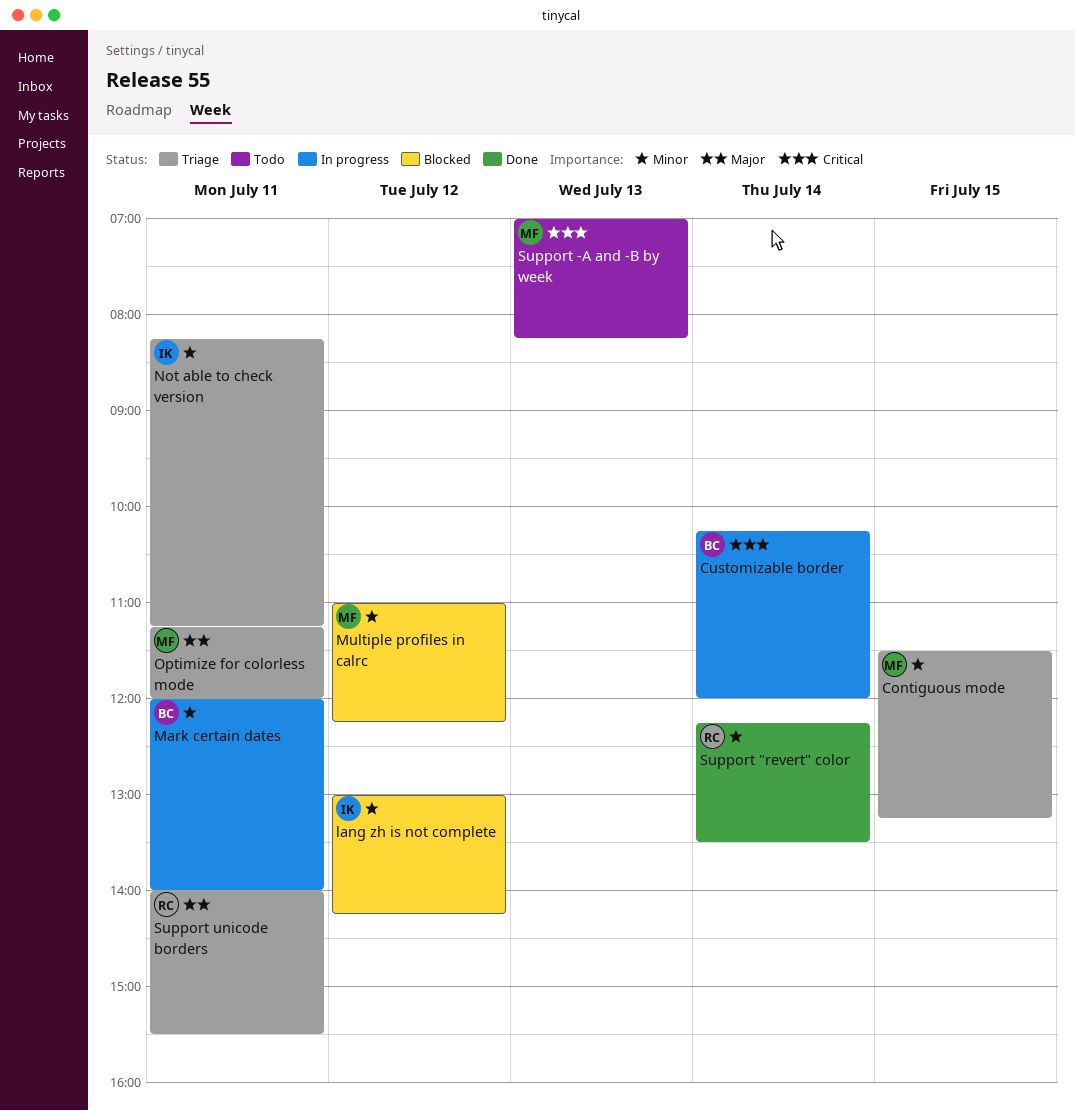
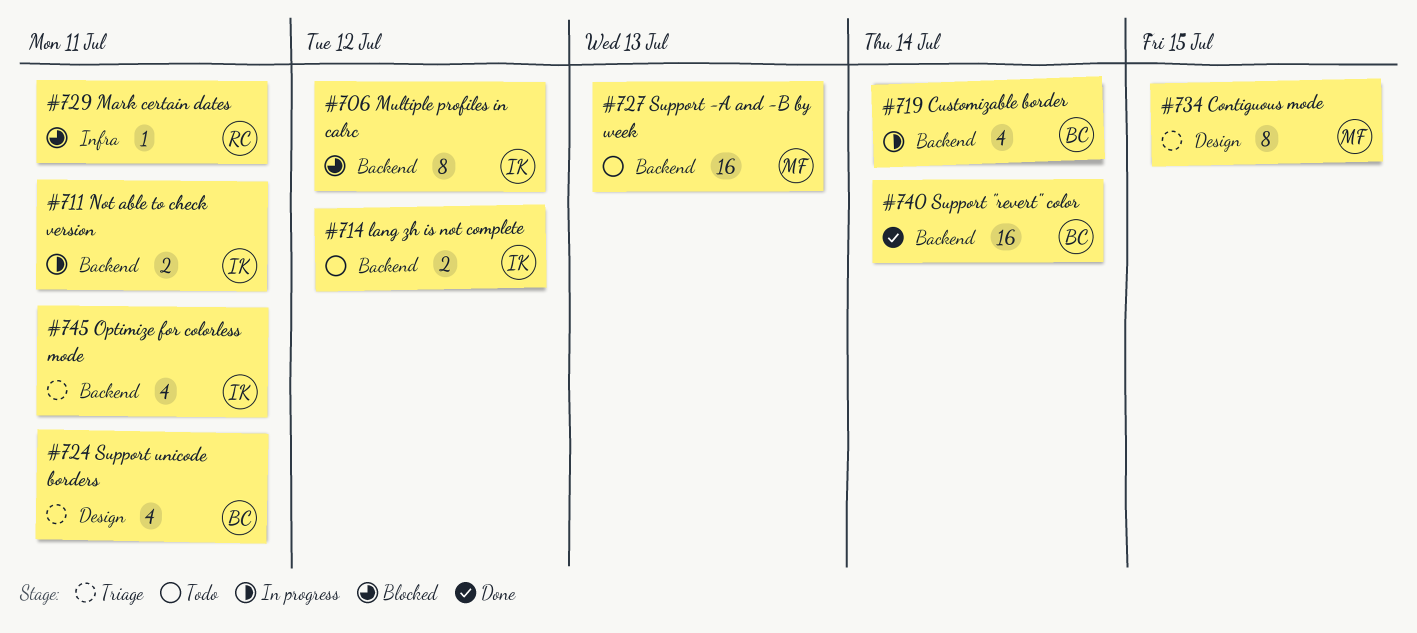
lang zh is not complete, status: Blocked -> Todo
Mark certain dates, status: In progress -> Blocked
Mark certain dates, owner: BC -> RC
Multiple profiles in calrc, owner: MF -> IK
Not able to check version, status: Triage -> In progress
Optimize for colorless mode, owner: MF -> IK
Support "revert" color, owner: RC -> BC
Support unicode borders, owner: RC -> BC

